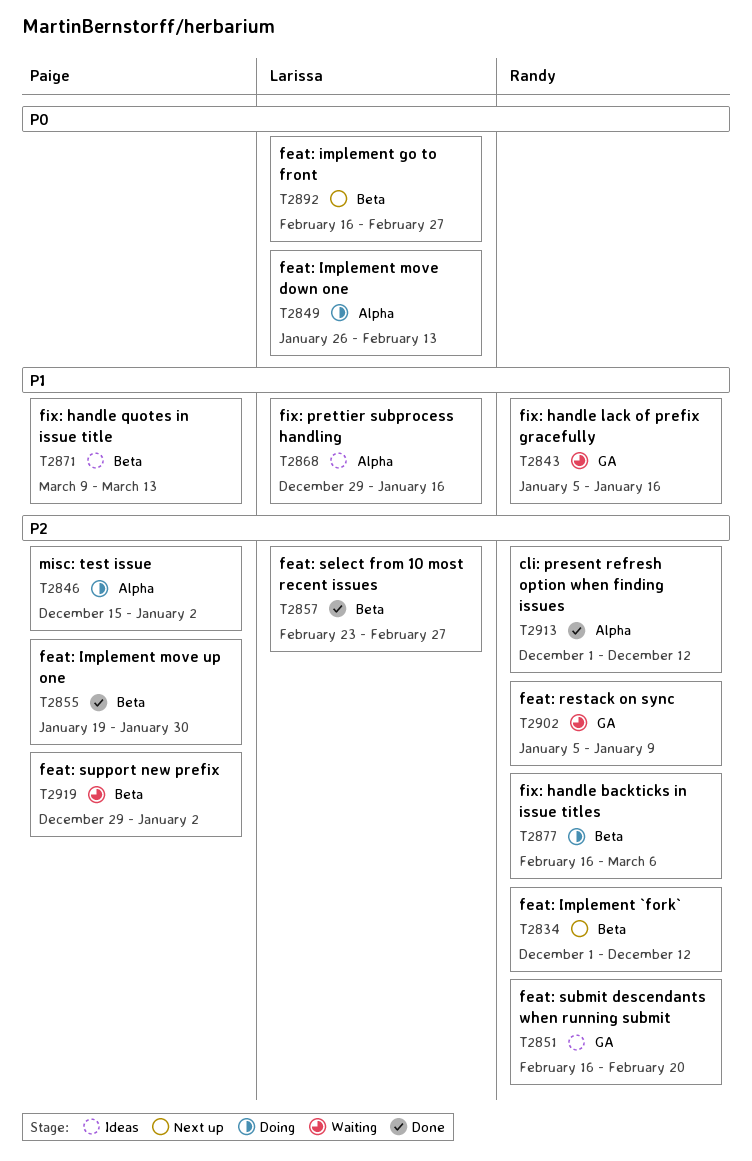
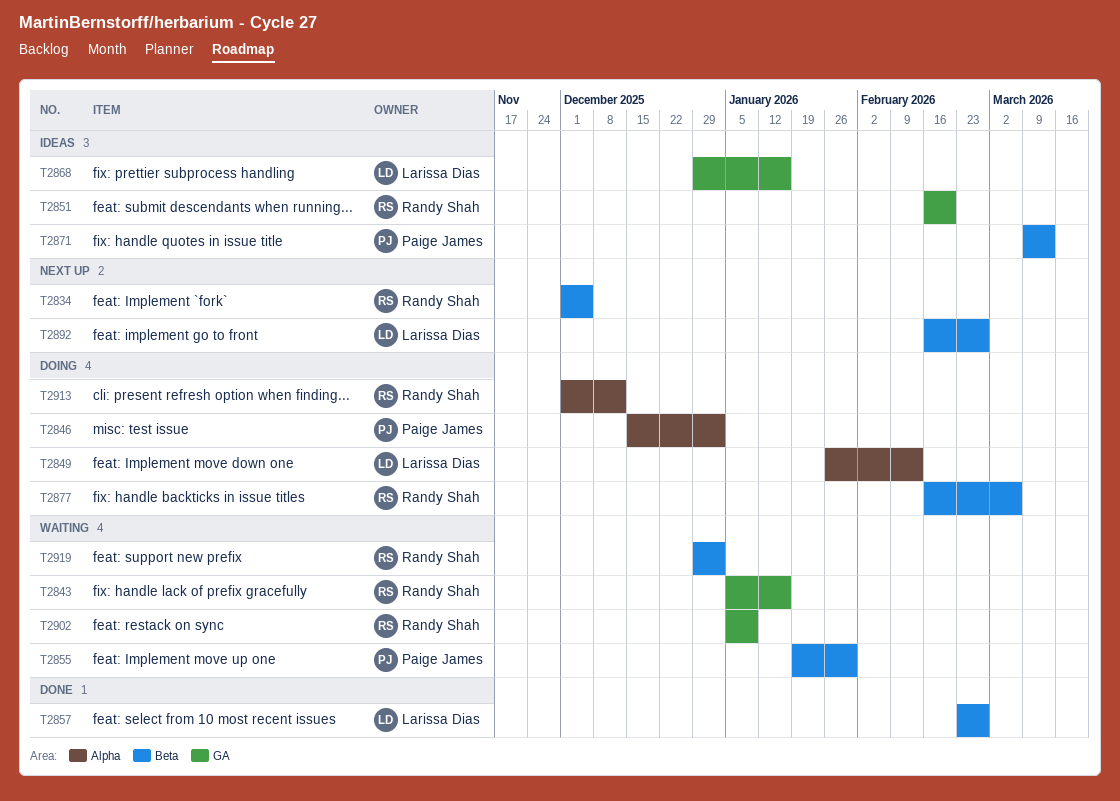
T2834, due: Dec 12 -> Dec 5
T2855, status: Done -> Waiting
T2868, label: Alpha -> GA
T2913, status: Done -> Doing
T2919, owner: Paige James -> Randy Shah

